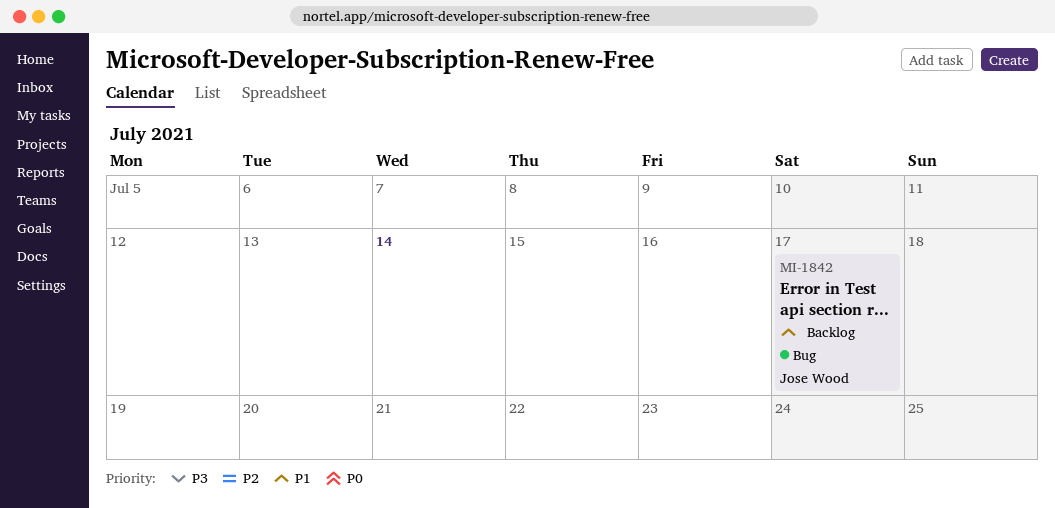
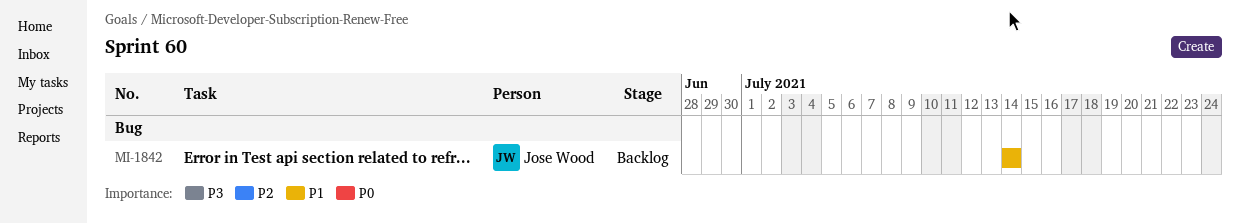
MI-1842, due: Jul 17 -> Jul 14

